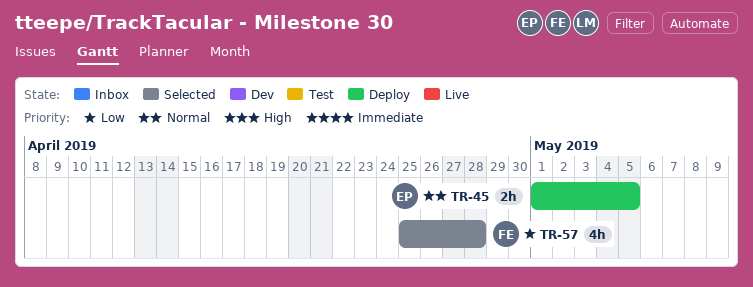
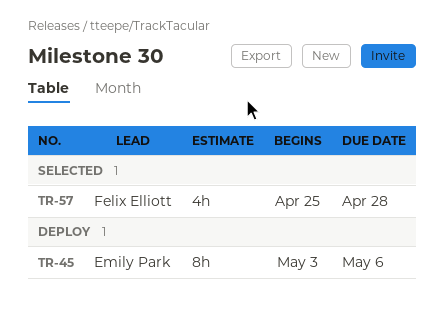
TR-45, estimate: 2h -> 8h
TR-45, start: May 1 -> May 3
TR-45, due: May 5 -> May 6

